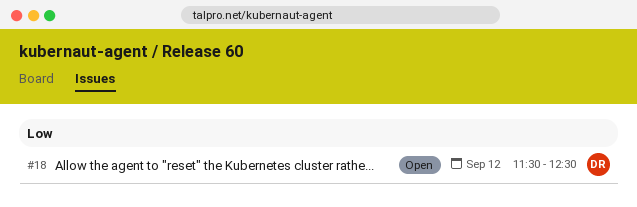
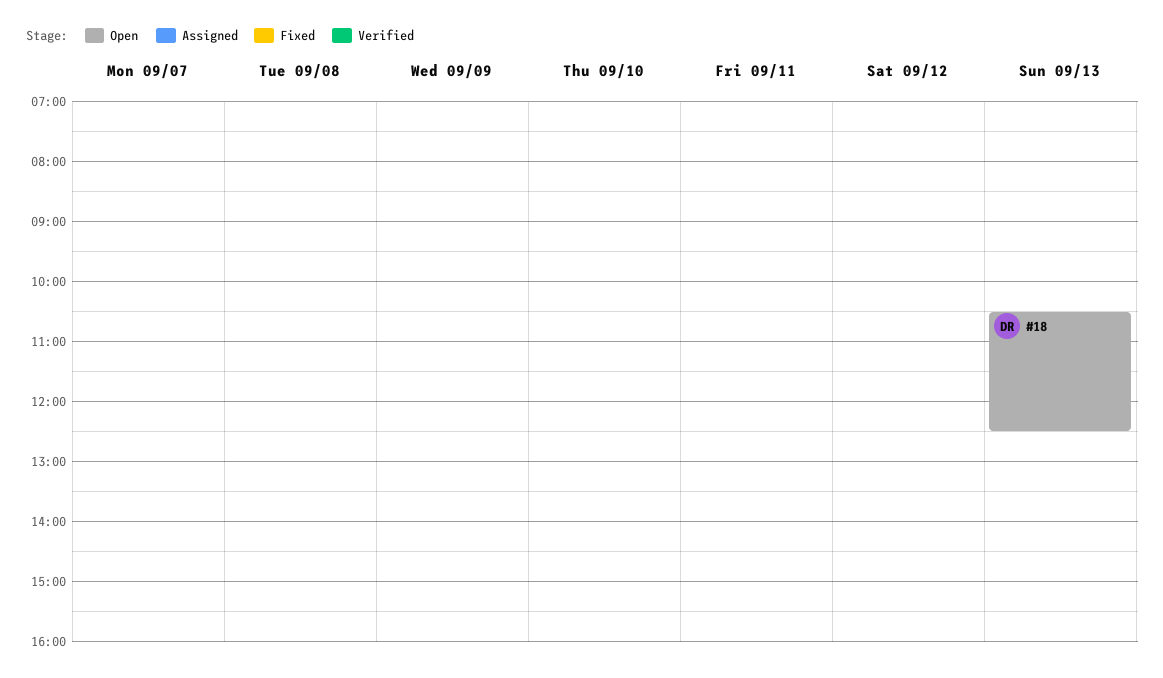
#18, day: Sep 12 -> Sep 13
#18, begins: 11:30 -> 10:30

